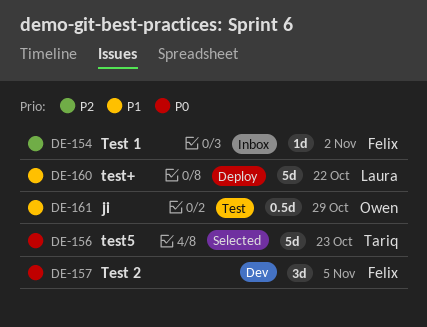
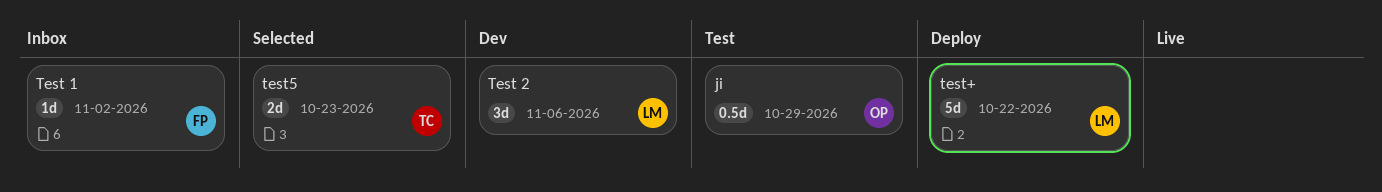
Test 2, owner: Felix -> Laura
Test 2, due: Nov 5 -> Nov 6
test5, estimate: 5d -> 2d

